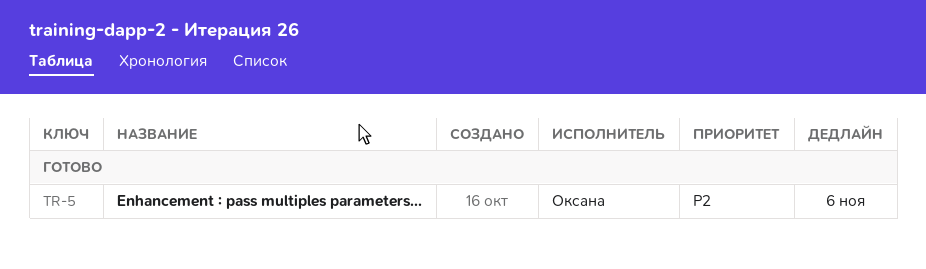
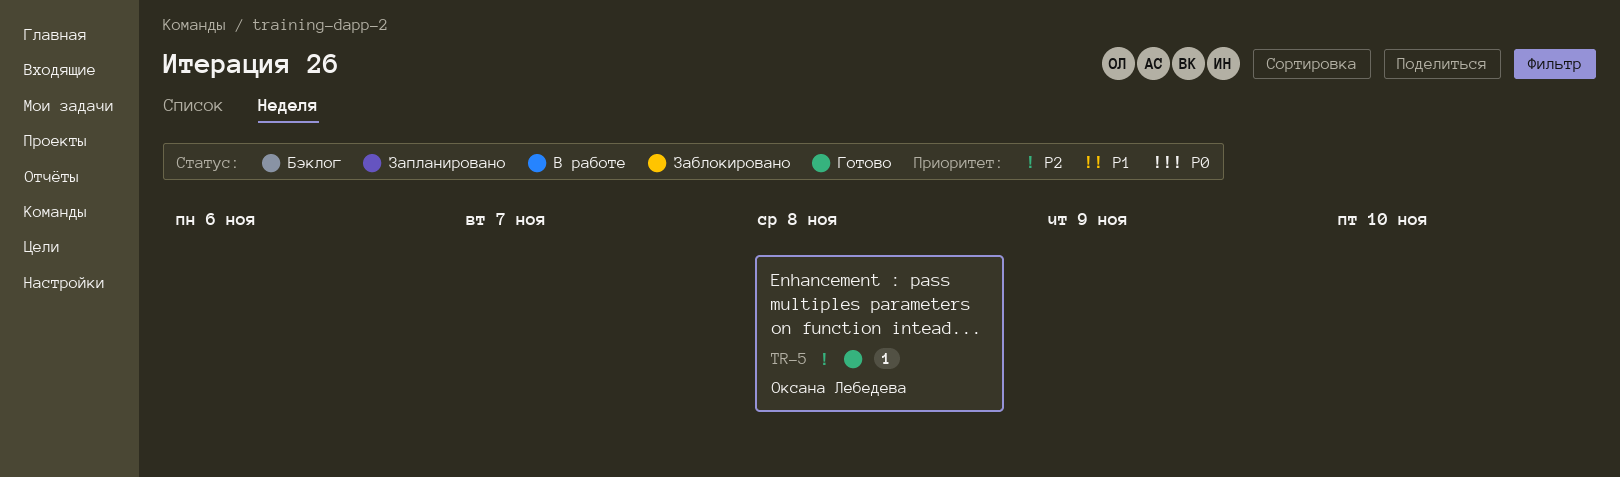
TR-5, due: Nov 6 -> Nov 8

